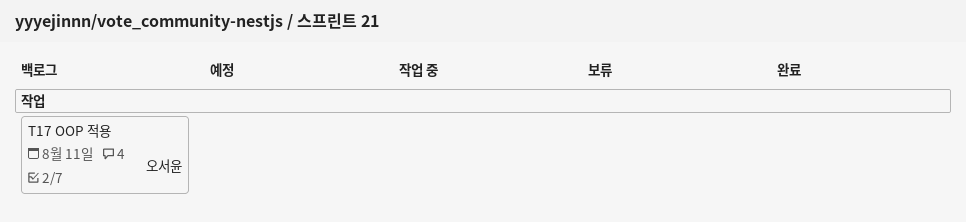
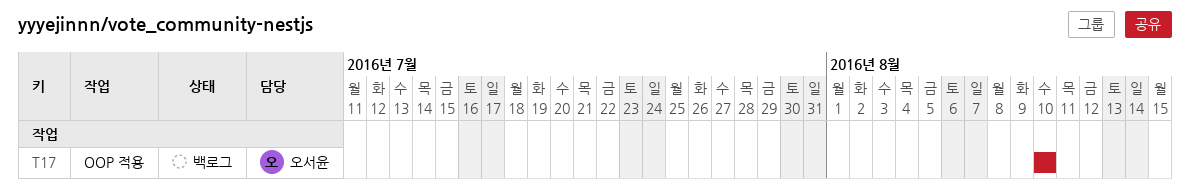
T17, due: Aug 11 -> Aug 10

